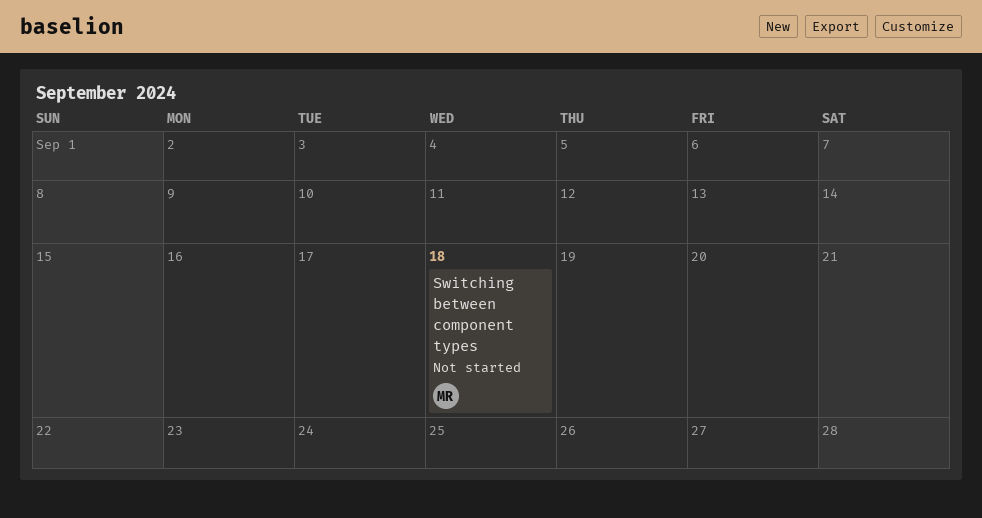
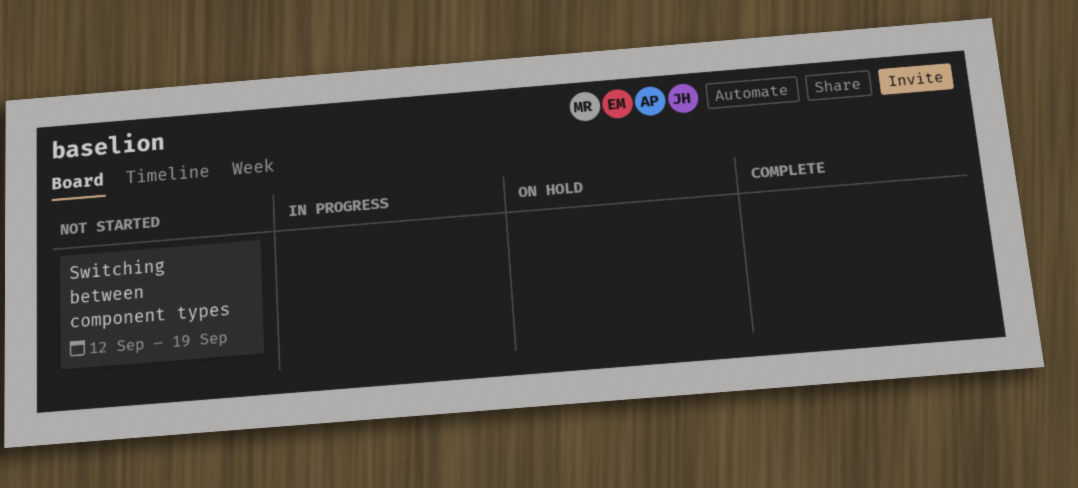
Switching between component types, due: Sep 18 -> Sep 19

